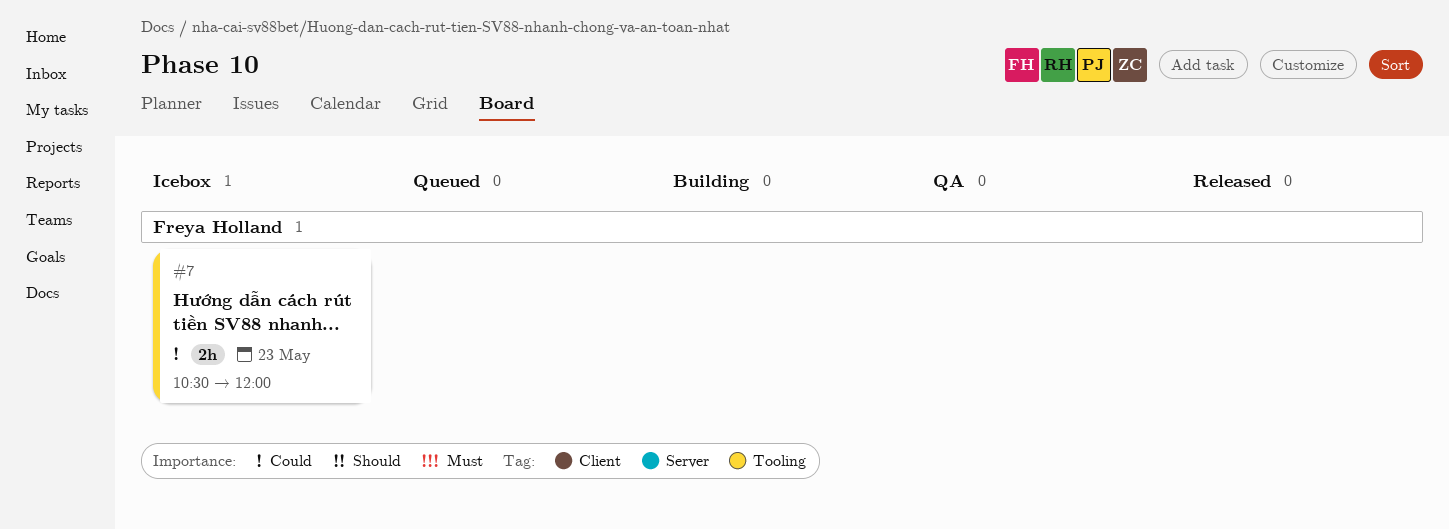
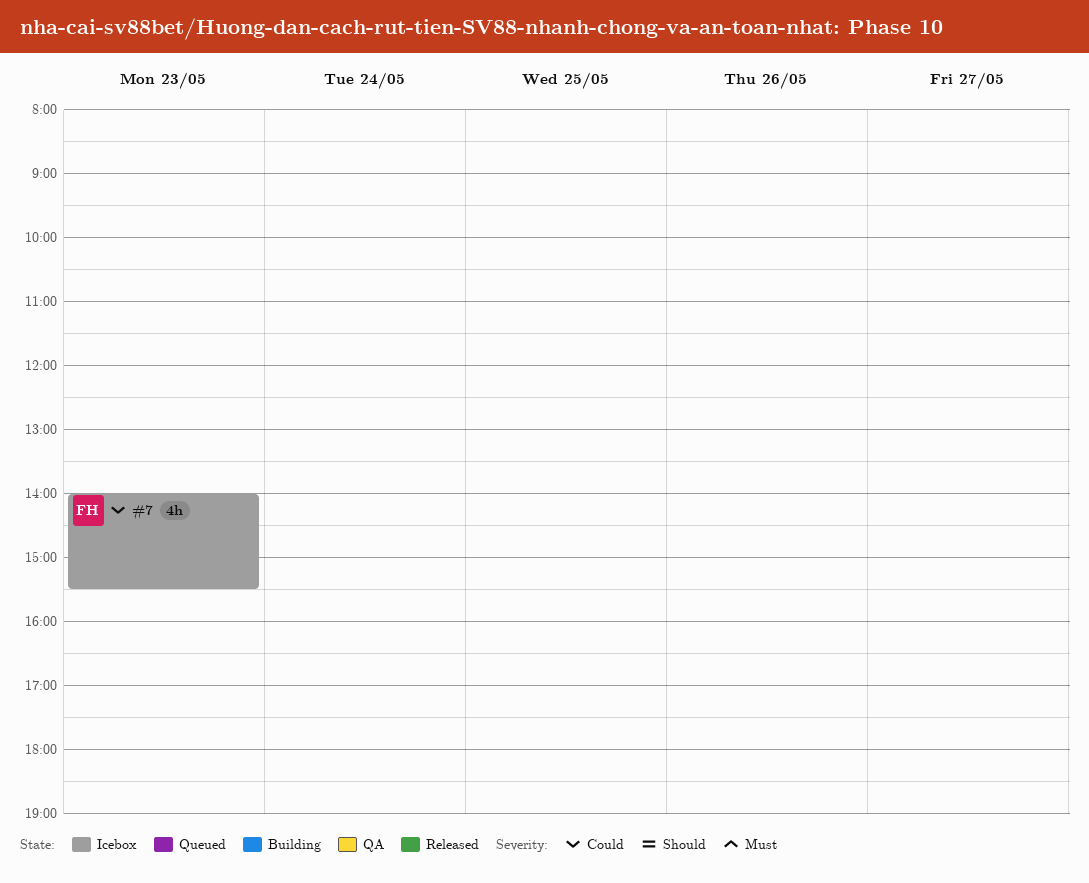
#7, estimate: 2h -> 4h
#7, begins: 10:30 -> 14:00
#7, ends: 12:00 -> 15:30

